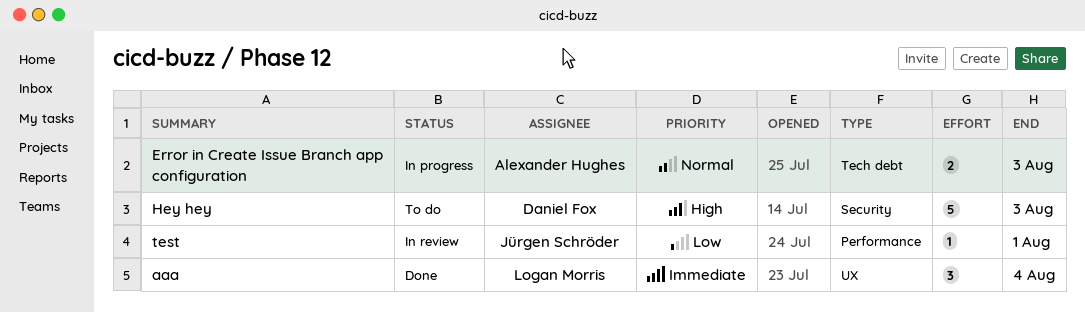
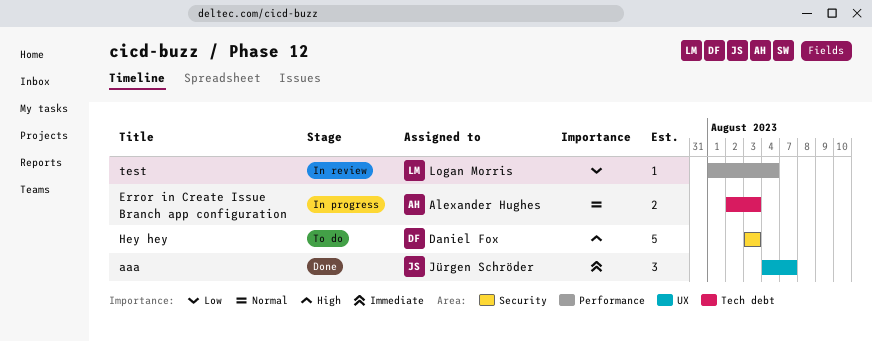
aaa, owner: Logan Morris -> Jürgen Schröder
aaa, due: Aug 4 -> Aug 7
test, owner: Jürgen Schröder -> Logan Morris
test, due: Aug 1 -> Aug 4

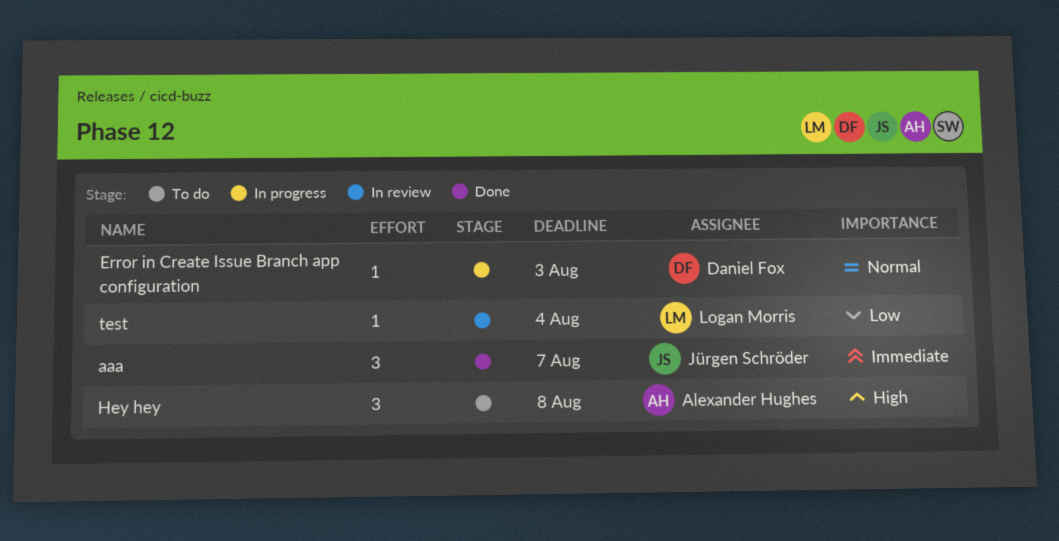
Error in Create Issue Branch app configuration, owner: Alexander Hughes -> Daniel Fox
Error in Create Issue Branch app configuration, estimate: 2 -> 1
Hey hey, owner: Daniel Fox -> Alexander Hughes
Hey hey, estimate: 5 -> 3
Hey hey, due: Aug 3 -> Aug 8

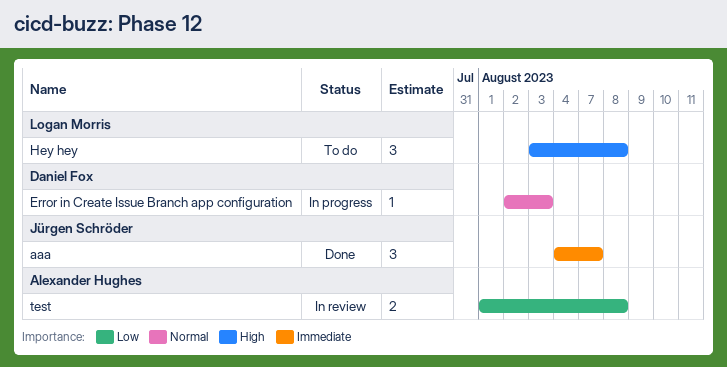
Hey hey, owner: Alexander Hughes -> Logan Morris
test, owner: Logan Morris -> Alexander Hughes
test, estimate: 1 -> 2
test, due: Aug 4 -> Aug 8

